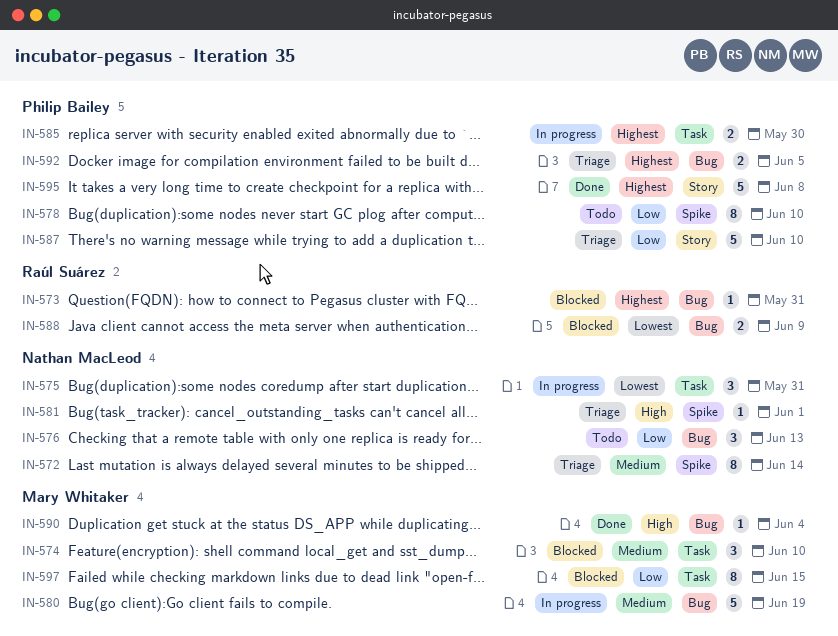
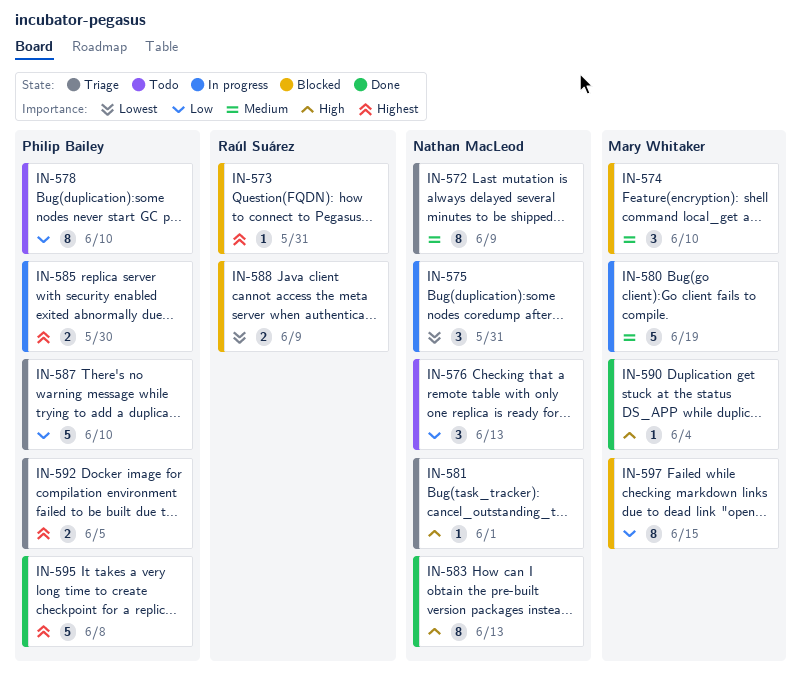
IN-572, due: Jun 14 -> Jun 9
IN-583: none -> present

